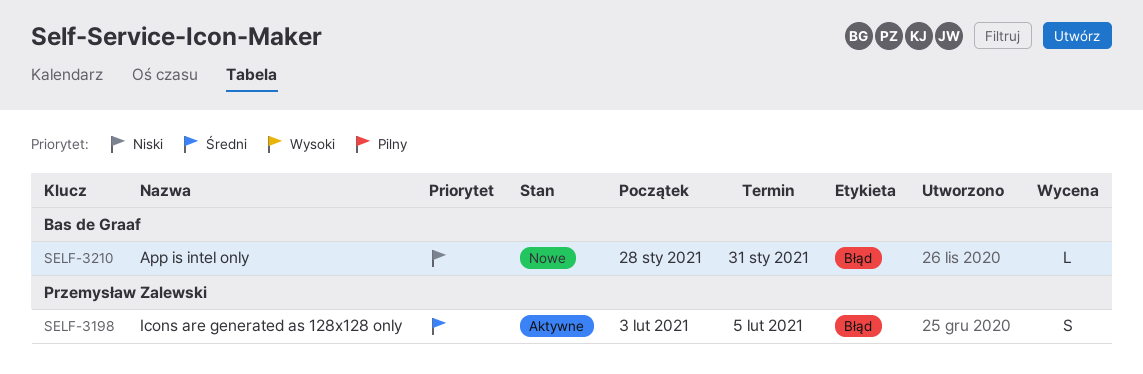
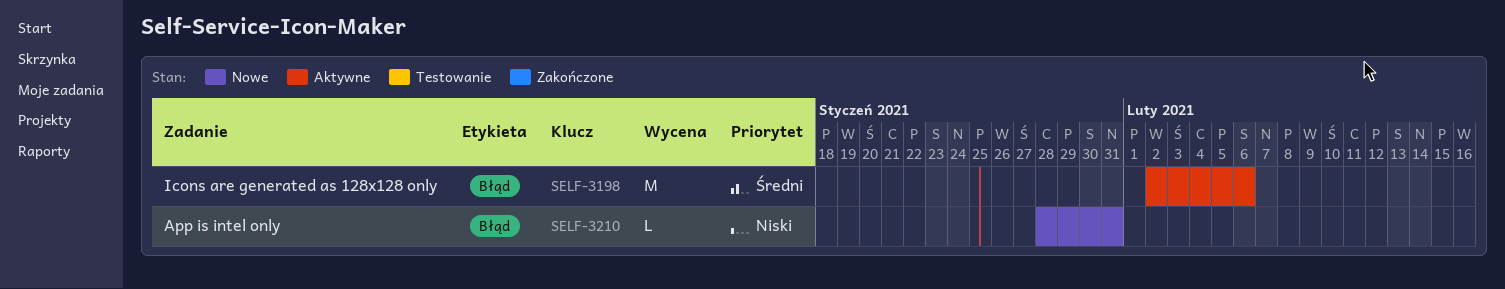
SELF-3198, estimate: S -> M
SELF-3198, start: Feb 3 -> Feb 2
SELF-3198, due: Feb 5 -> Feb 6

